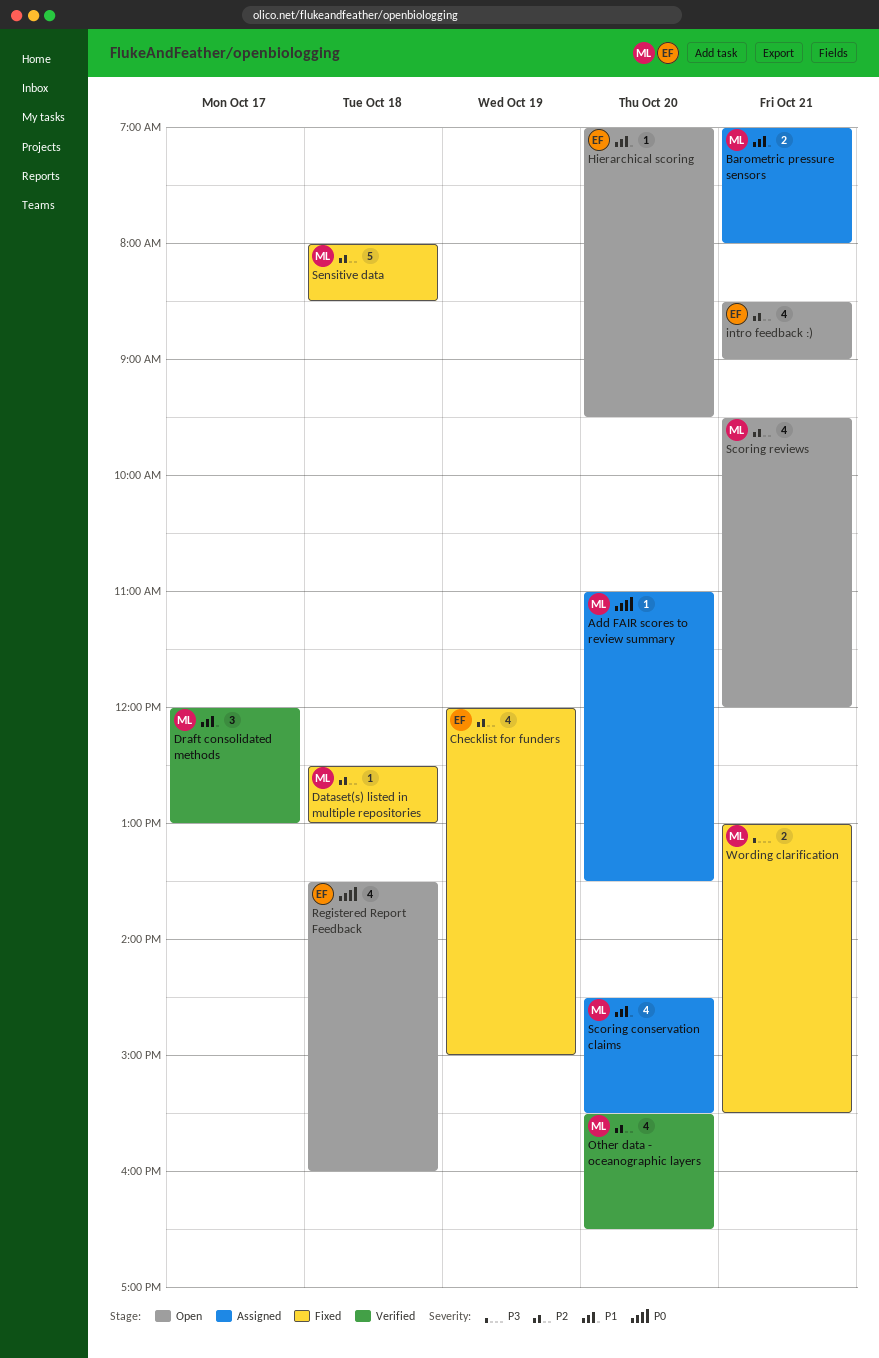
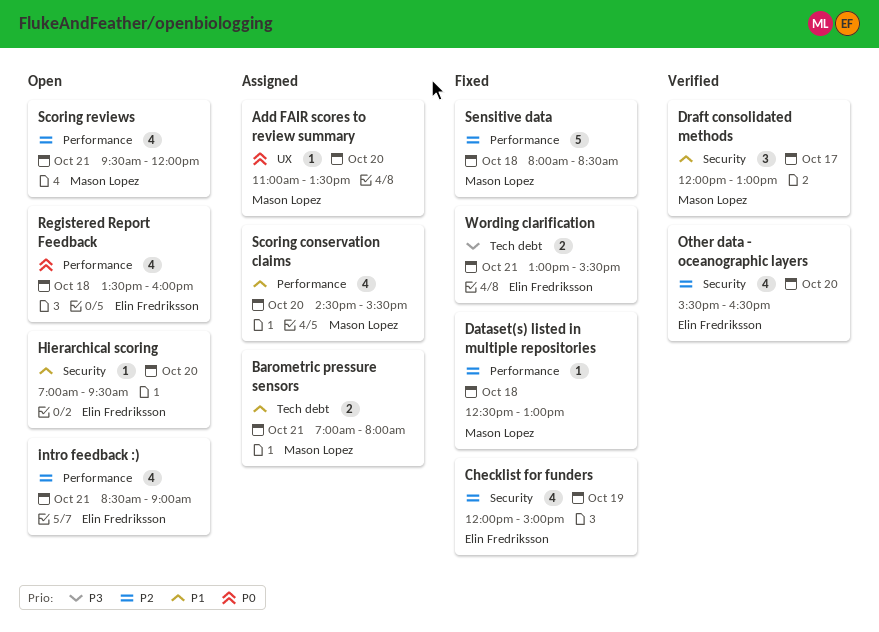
Other data - oceanographic layers, owner: Mason Lopez -> Elin Fredriksson
Wording clarification, owner: Mason Lopez -> Elin Fredriksson

